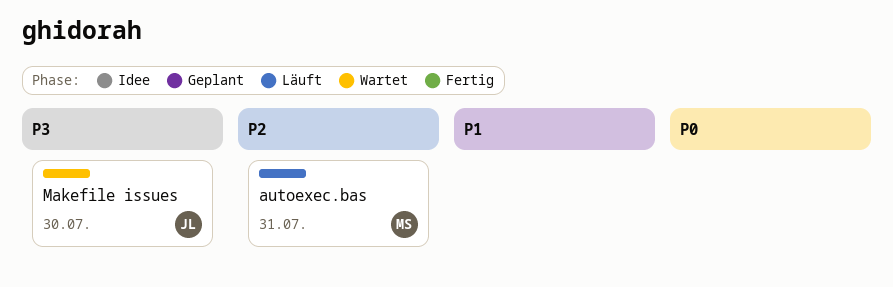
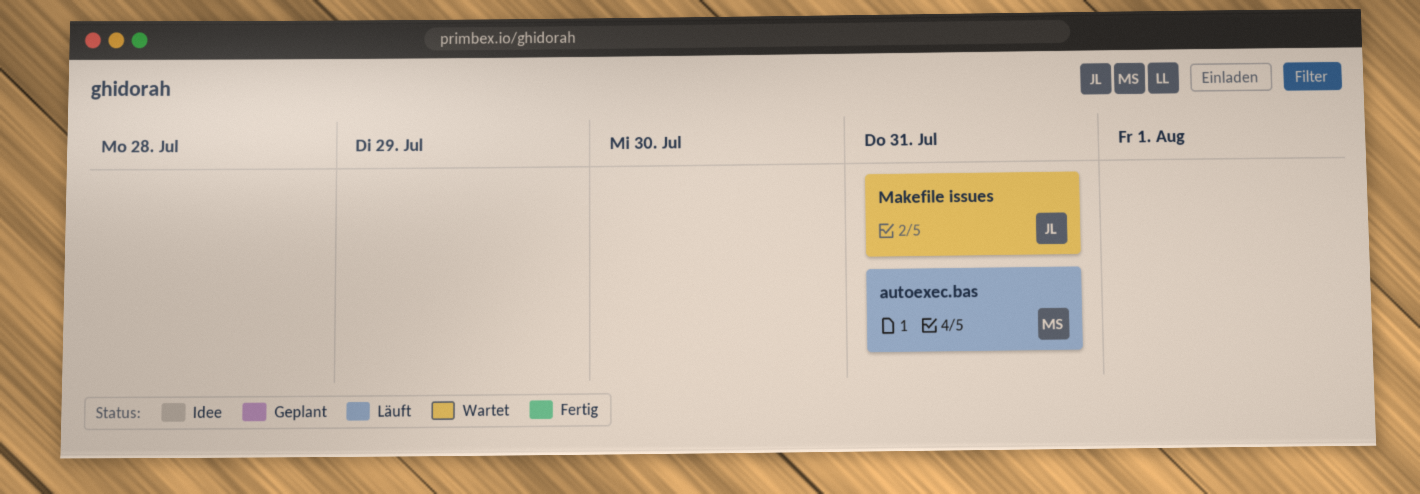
Makefile issues, due: Jul 30 -> Jul 31

